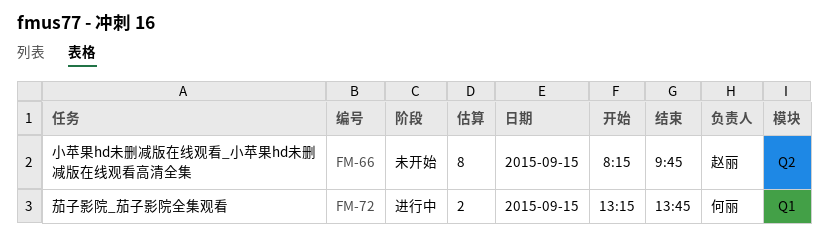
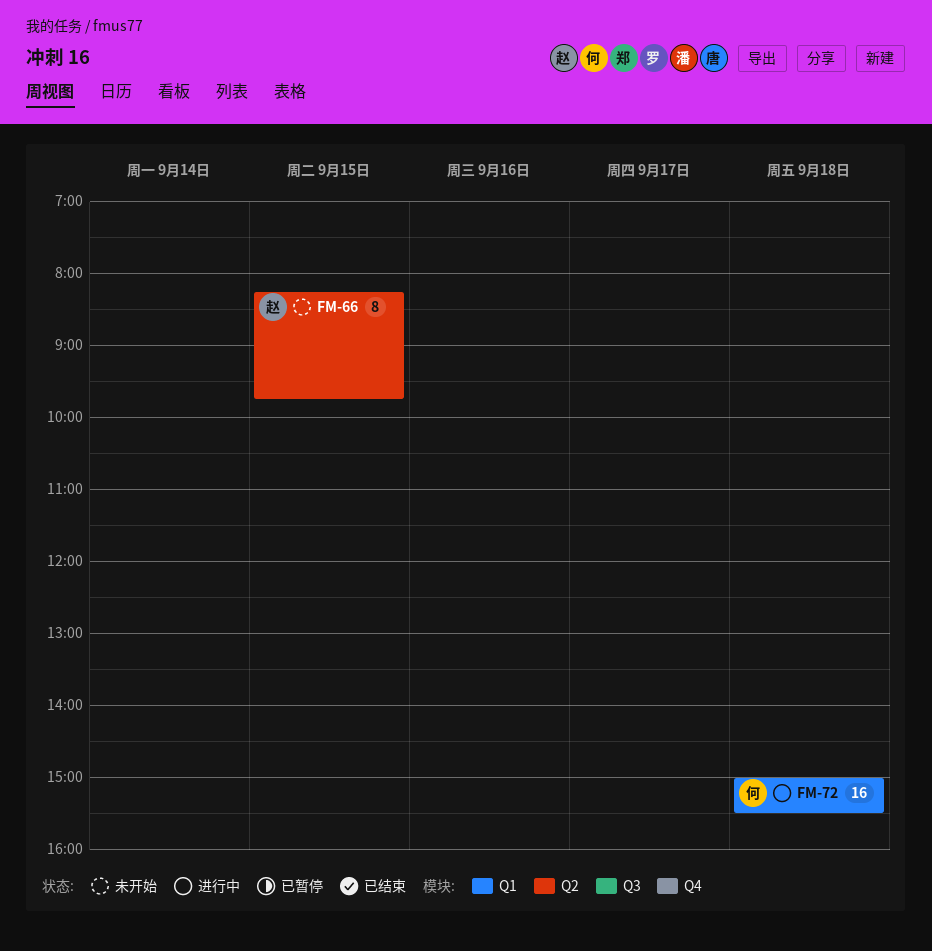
FM-72, estimate: 2 -> 16
FM-72, day: Sep 15 -> Sep 18
FM-72, begins: 13:15 -> 15:00
FM-72, ends: 13:45 -> 15:30

